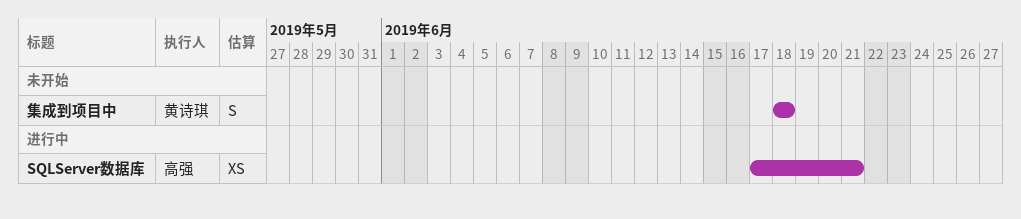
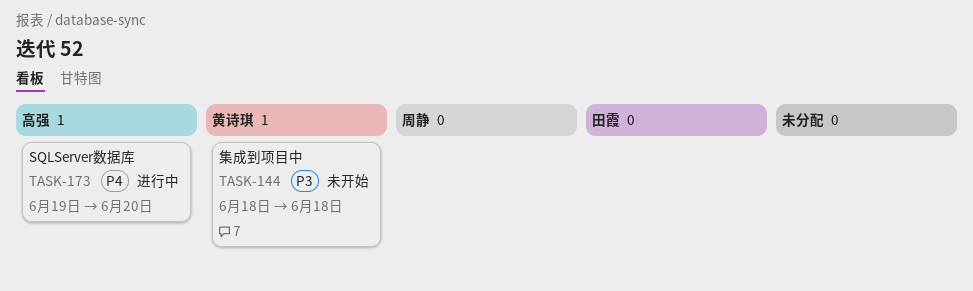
SQLServer数据库, start: Jun 17 -> Jun 19
SQLServer数据库, due: Jun 21 -> Jun 20

